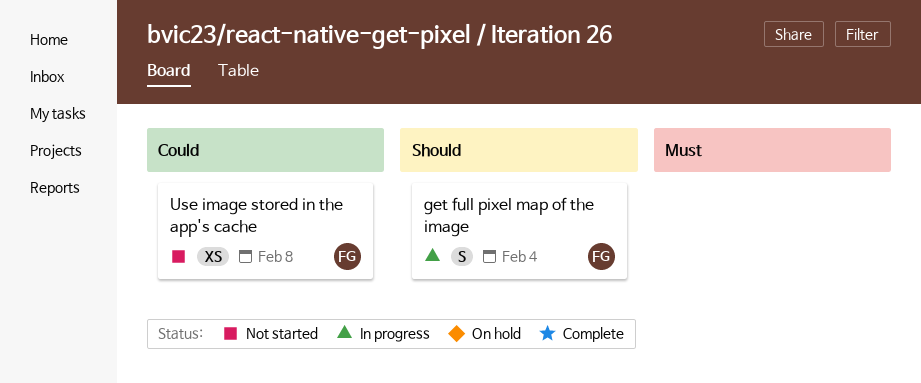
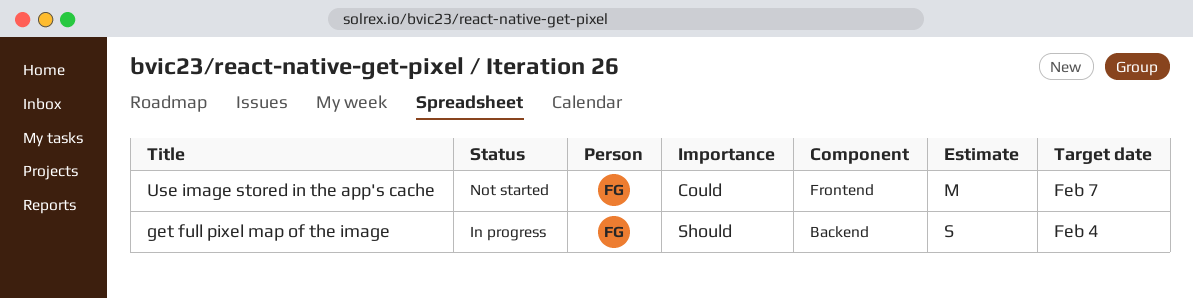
Use image stored in the app's cache, estimate: XS -> M
Use image stored in the app's cache, due: Feb 8 -> Feb 7

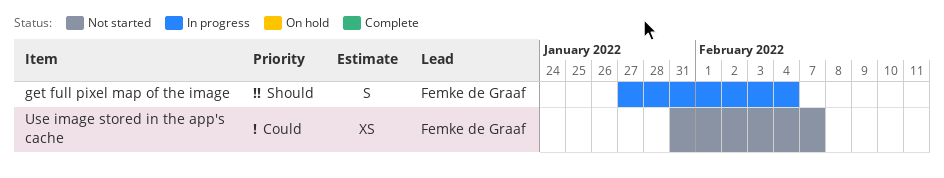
Use image stored in the app's cache, estimate: M -> XS

